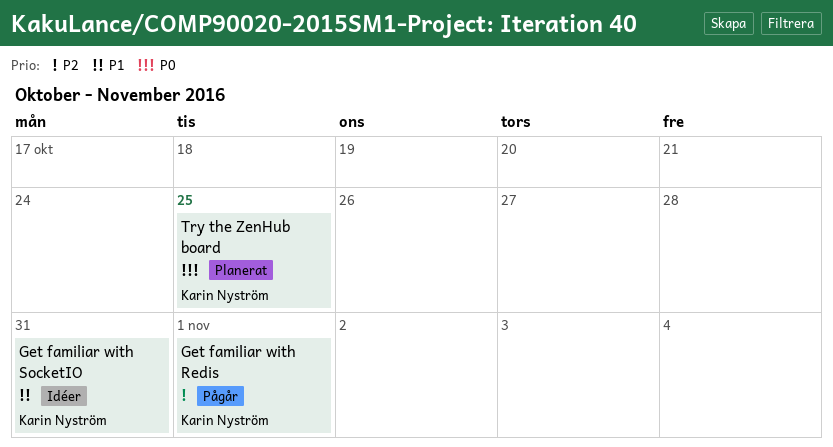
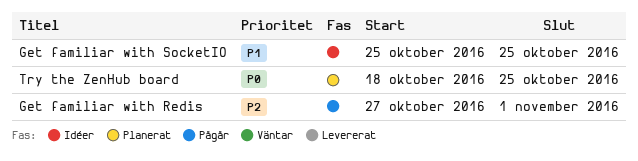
Get familiar with SocketIO, due: Oct 31 -> Oct 25

